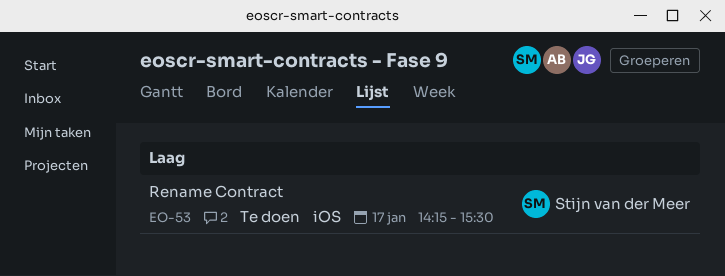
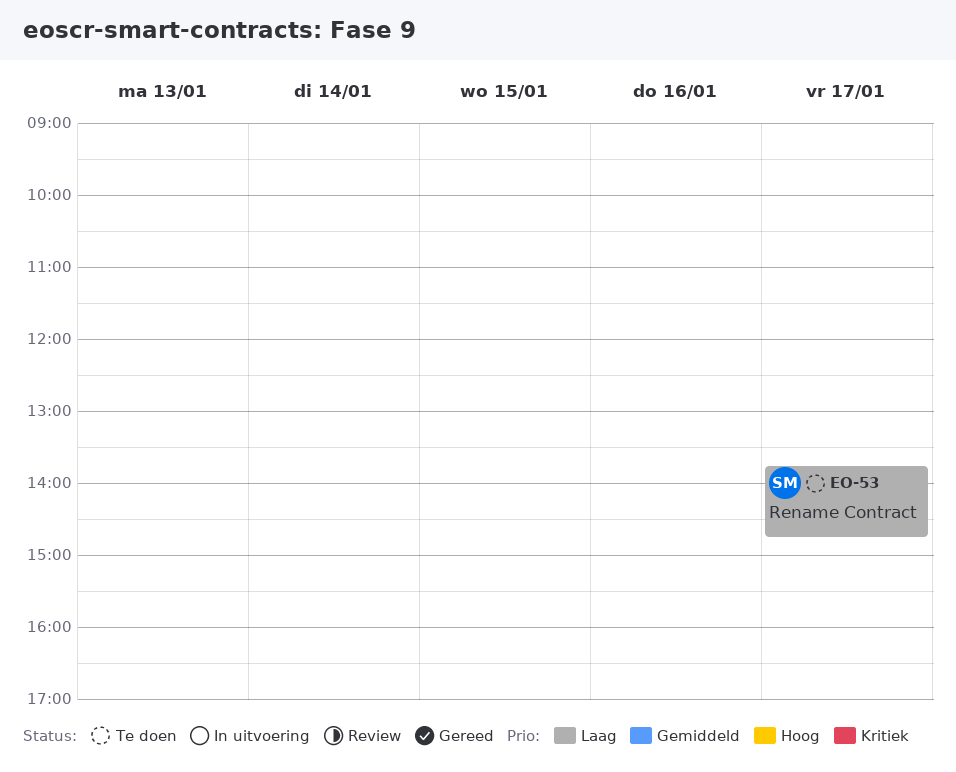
EO-53, begins: 14:15 -> 13:45
EO-53, ends: 15:30 -> 14:45

